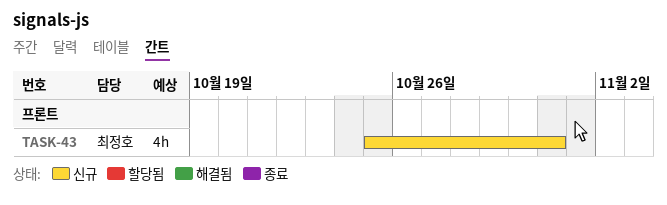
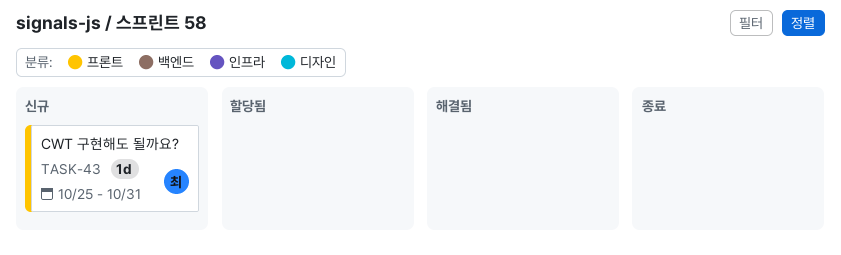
TASK-43, estimate: 4h -> 1d

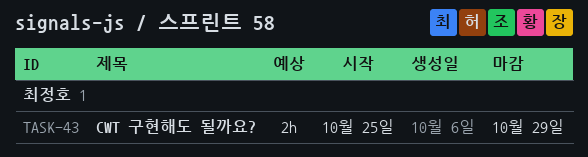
TASK-43, estimate: 1d -> 2h
TASK-43, due: Oct 31 -> Oct 29

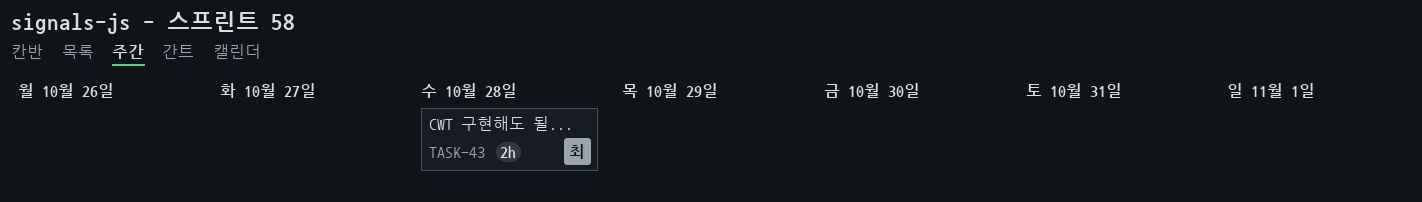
TASK-43, due: Oct 29 -> Oct 28

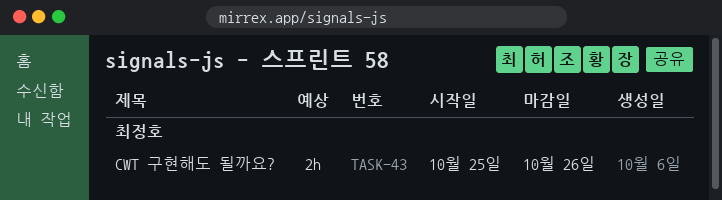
TASK-43, due: Oct 28 -> Oct 26

